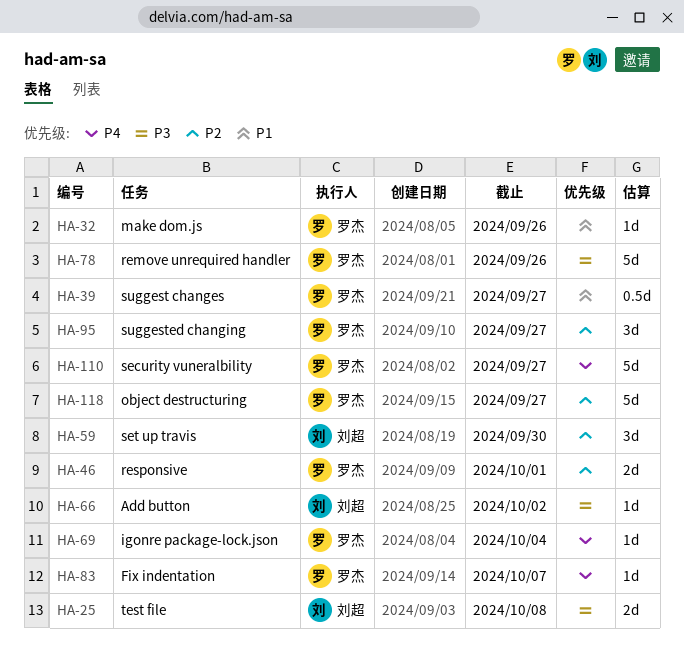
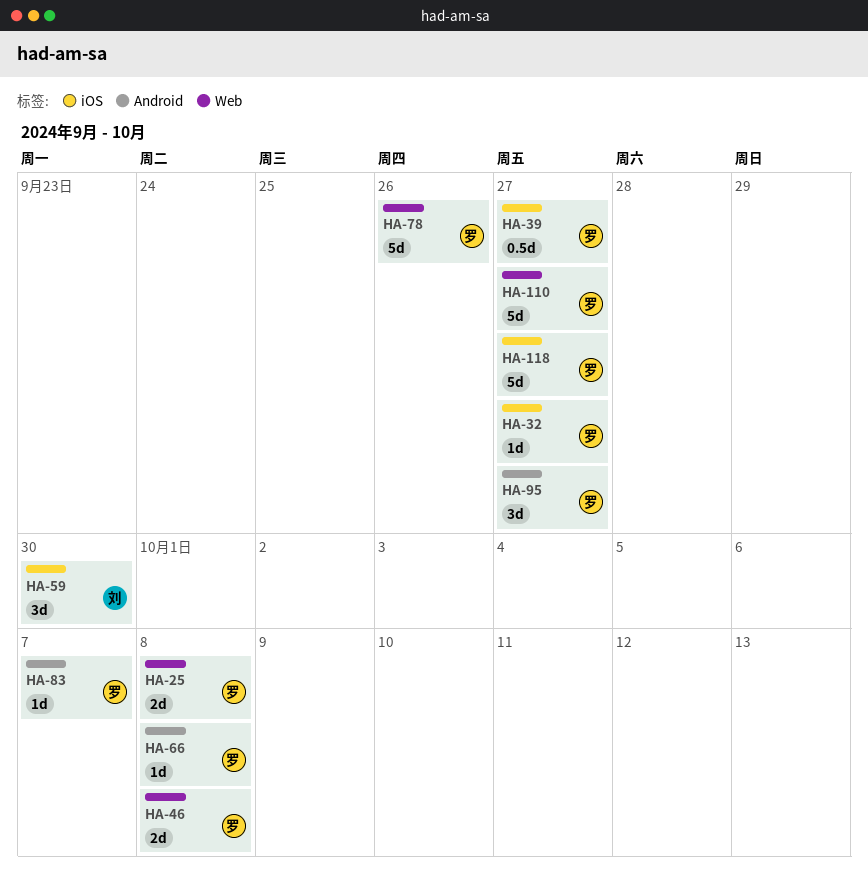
HA-25, owner: 刘超 -> 罗杰
HA-32, due: Sep 26 -> Sep 27
HA-46, due: Oct 1 -> Oct 8
HA-66, owner: 刘超 -> 罗杰
HA-66, due: Oct 2 -> Oct 8
HA-69: present -> none

